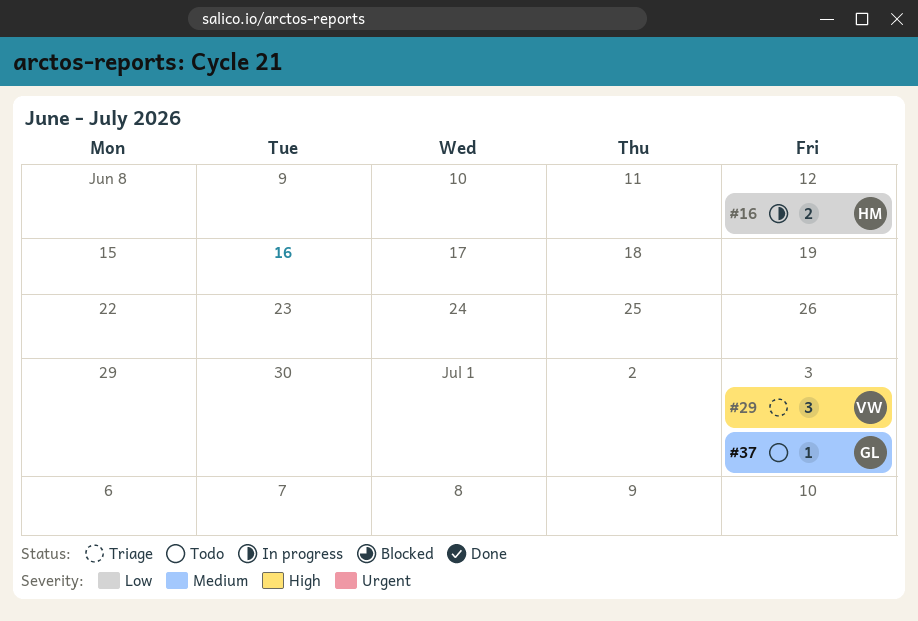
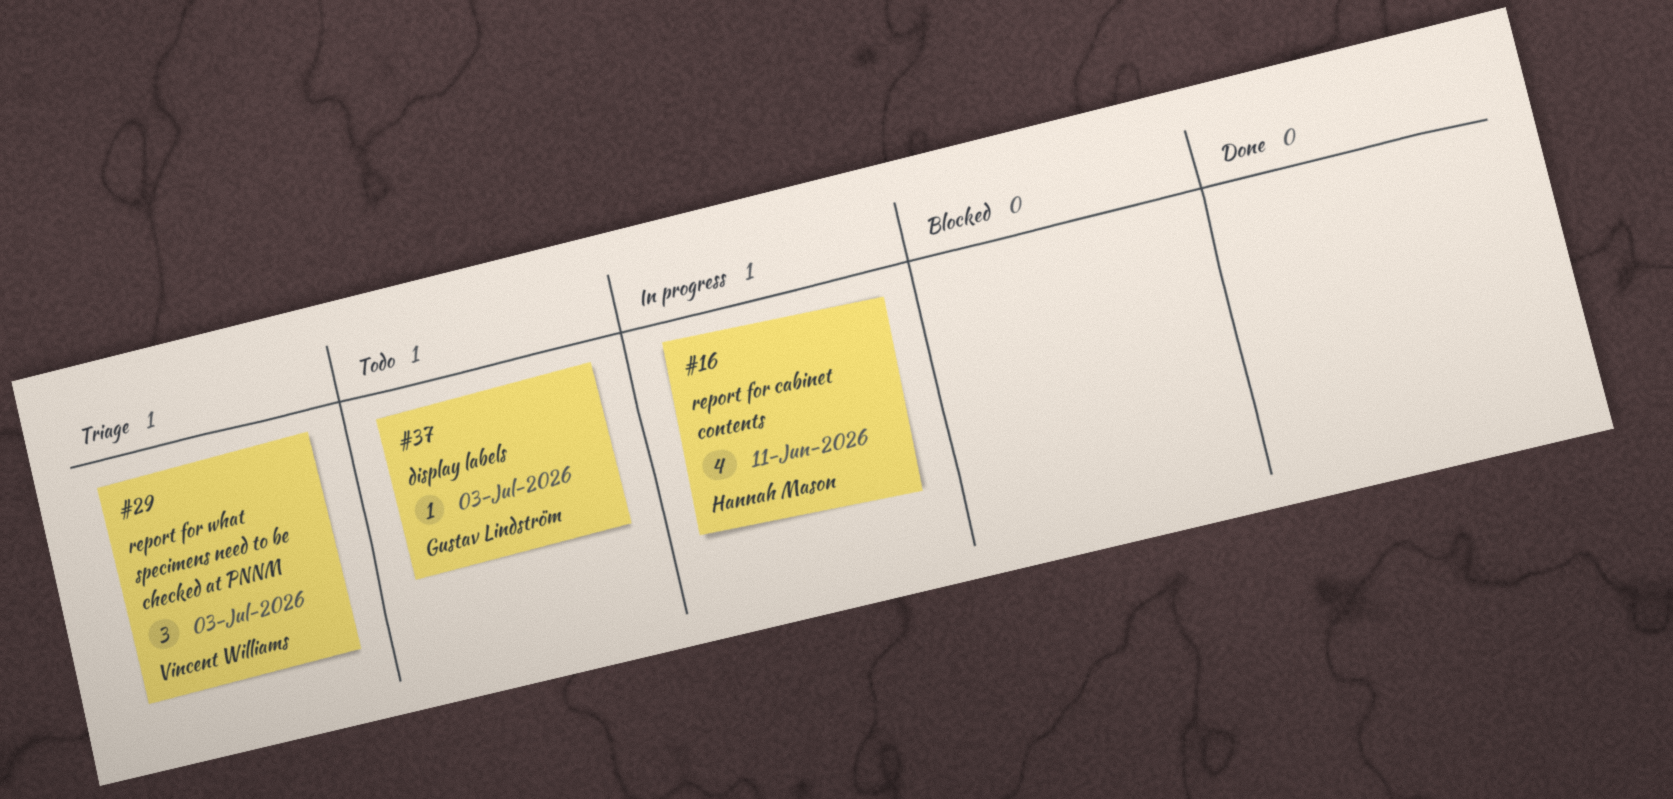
#16, estimate: 2 -> 4
#16, due: Jun 12 -> Jun 11

